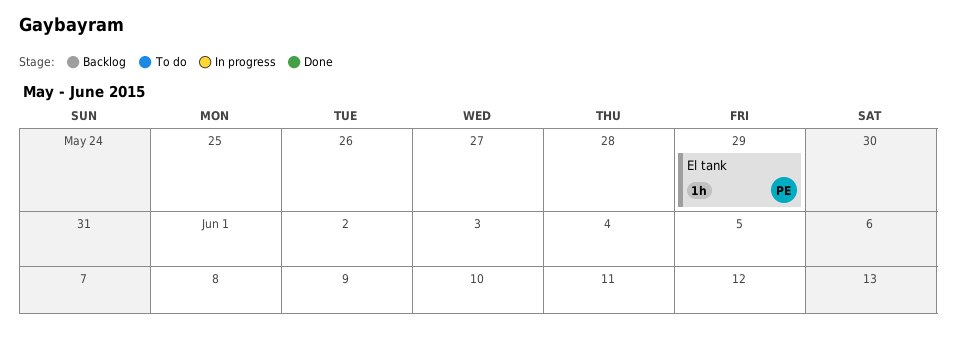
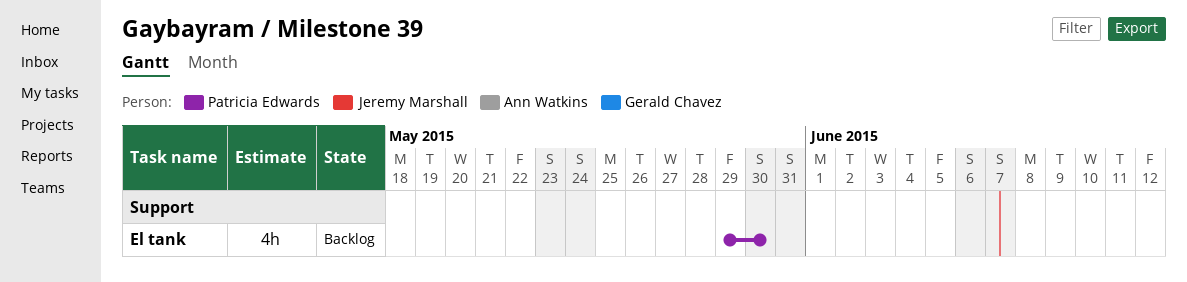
El tank, estimate: 1h -> 4h
El tank, due: May 29 -> May 30

